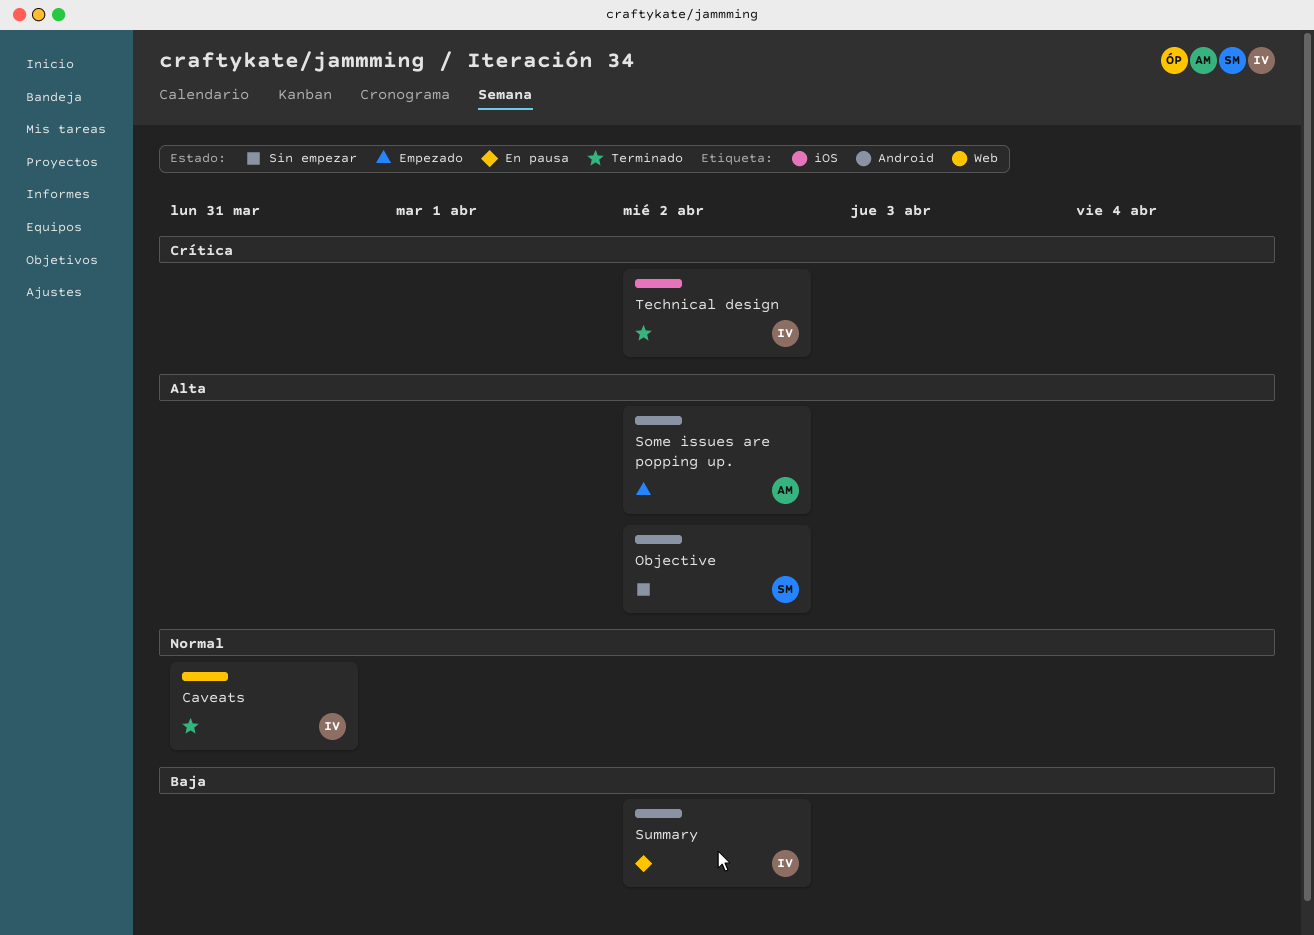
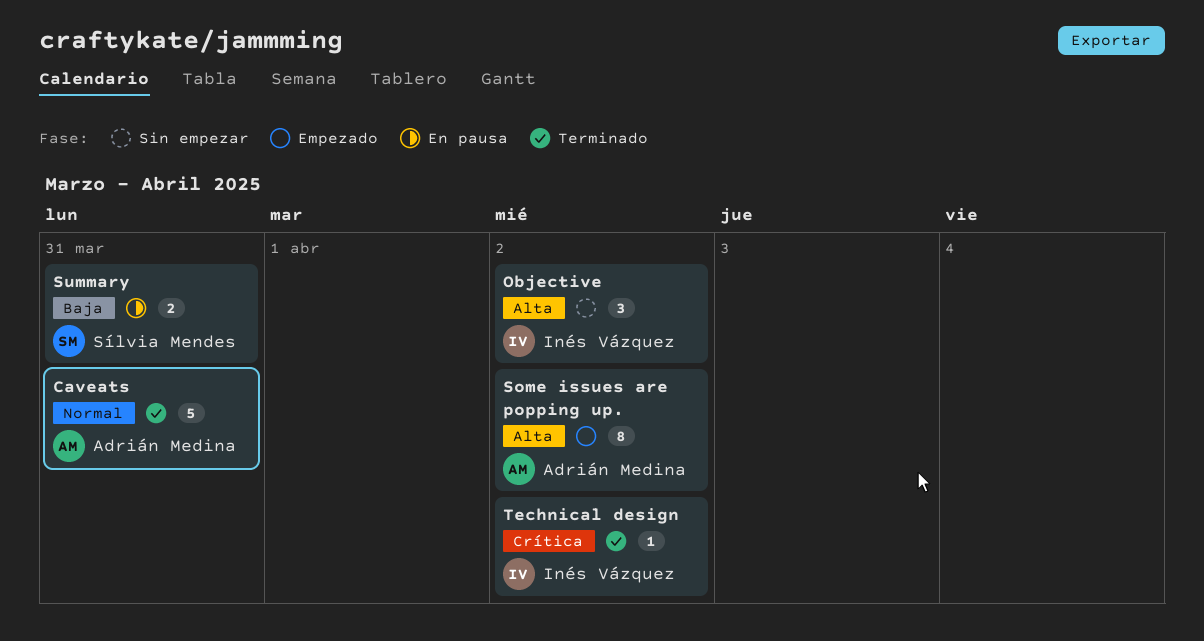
Caveats, owner: Inés Vázquez -> Adrián Medina
Objective, owner: Sílvia Mendes -> Inés Vázquez
Summary, owner: Inés Vázquez -> Sílvia Mendes
Summary, due: Apr 2 -> Mar 31

